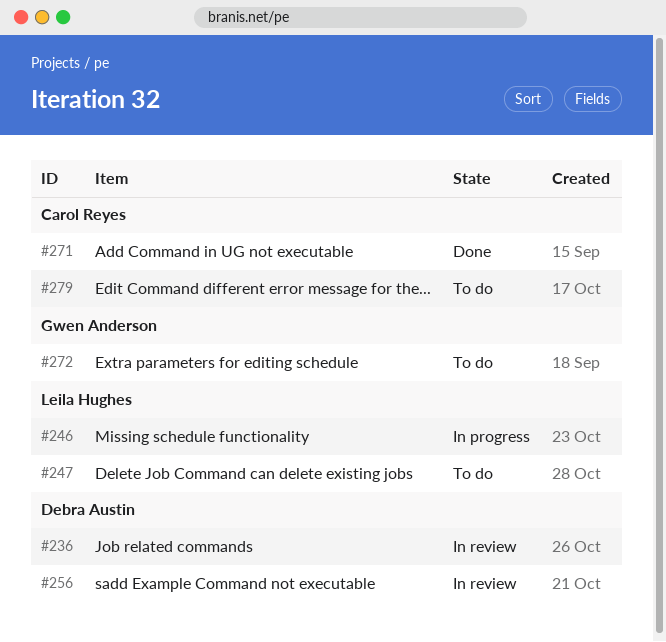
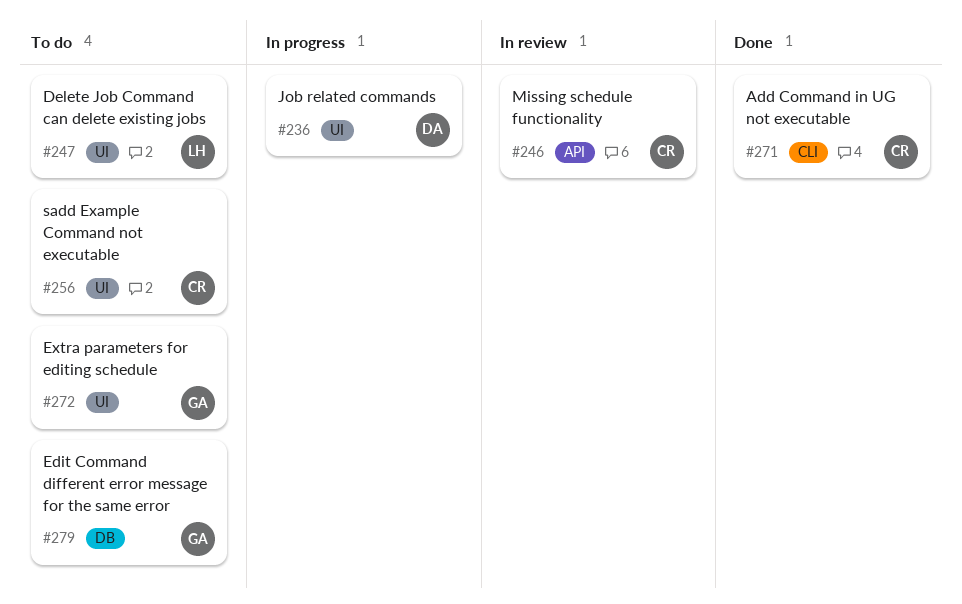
#236, status: In review -> In progress
#246, status: In progress -> In review
#246, owner: Leila Hughes -> Carol Reyes
#256, status: In review -> To do
#256, owner: Debra Austin -> Carol Reyes
#279, owner: Carol Reyes -> Gwen Anderson

